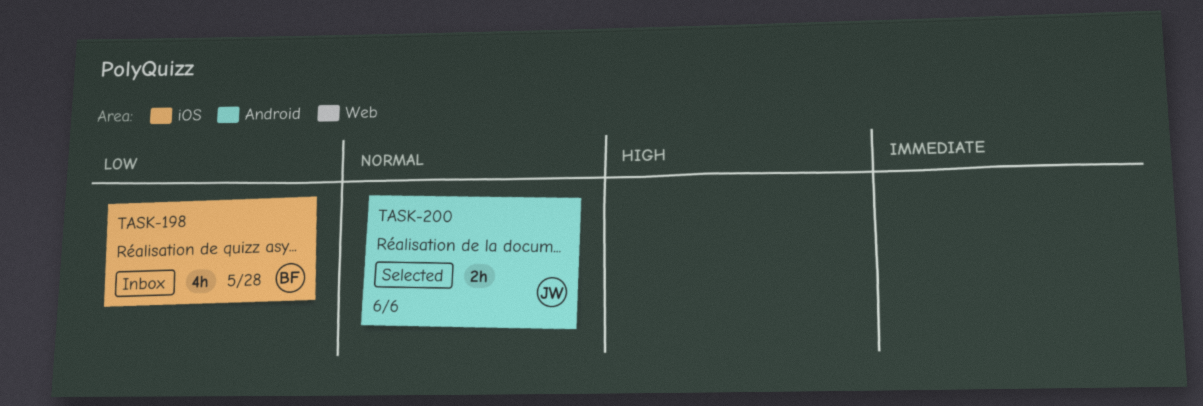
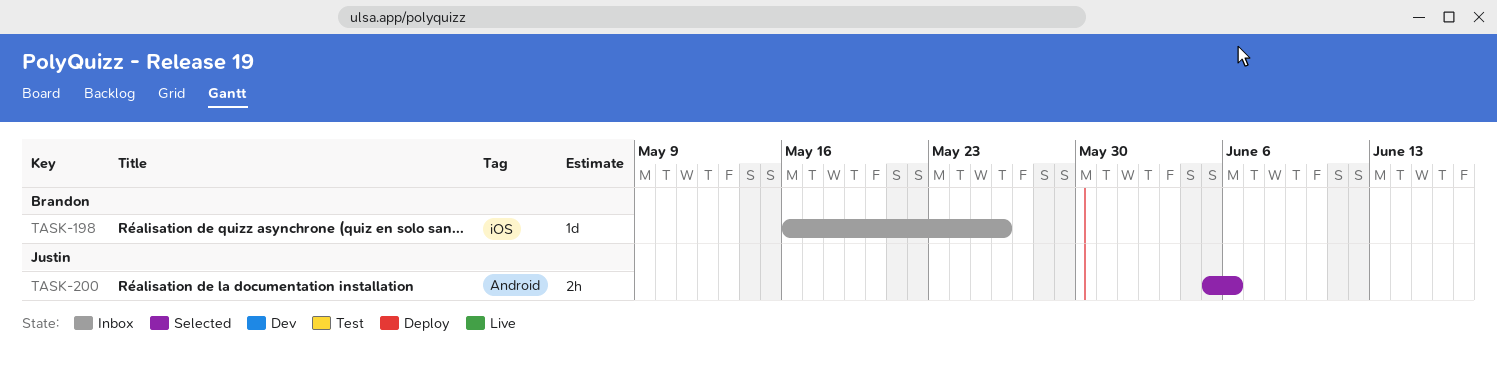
TASK-198, estimate: 4h -> 1d
TASK-198, due: May 28 -> May 26

